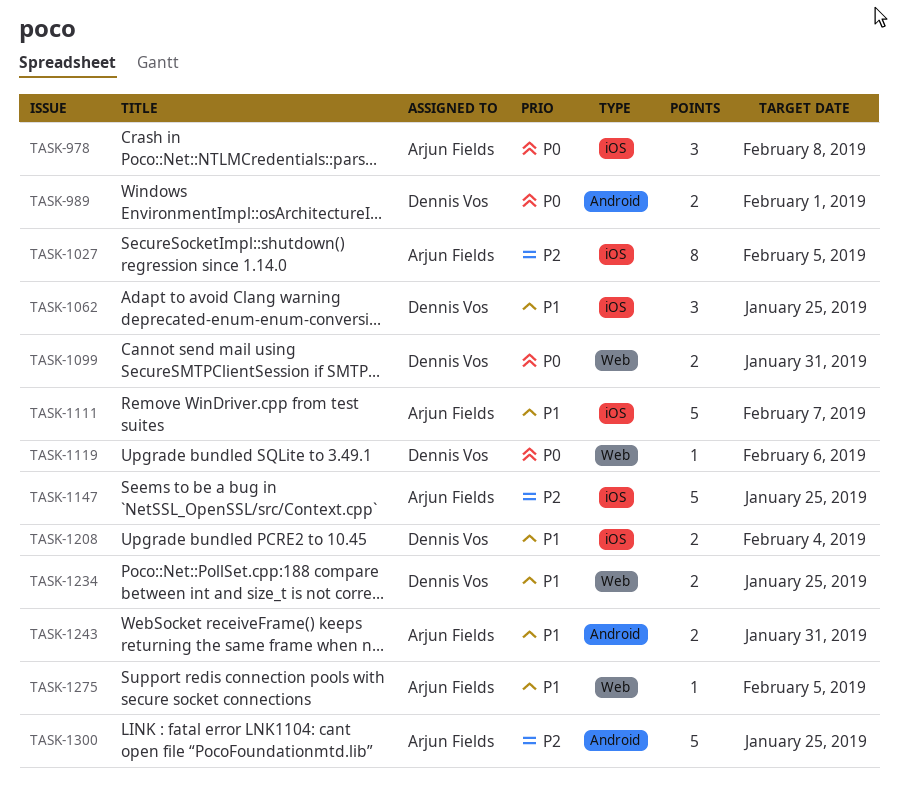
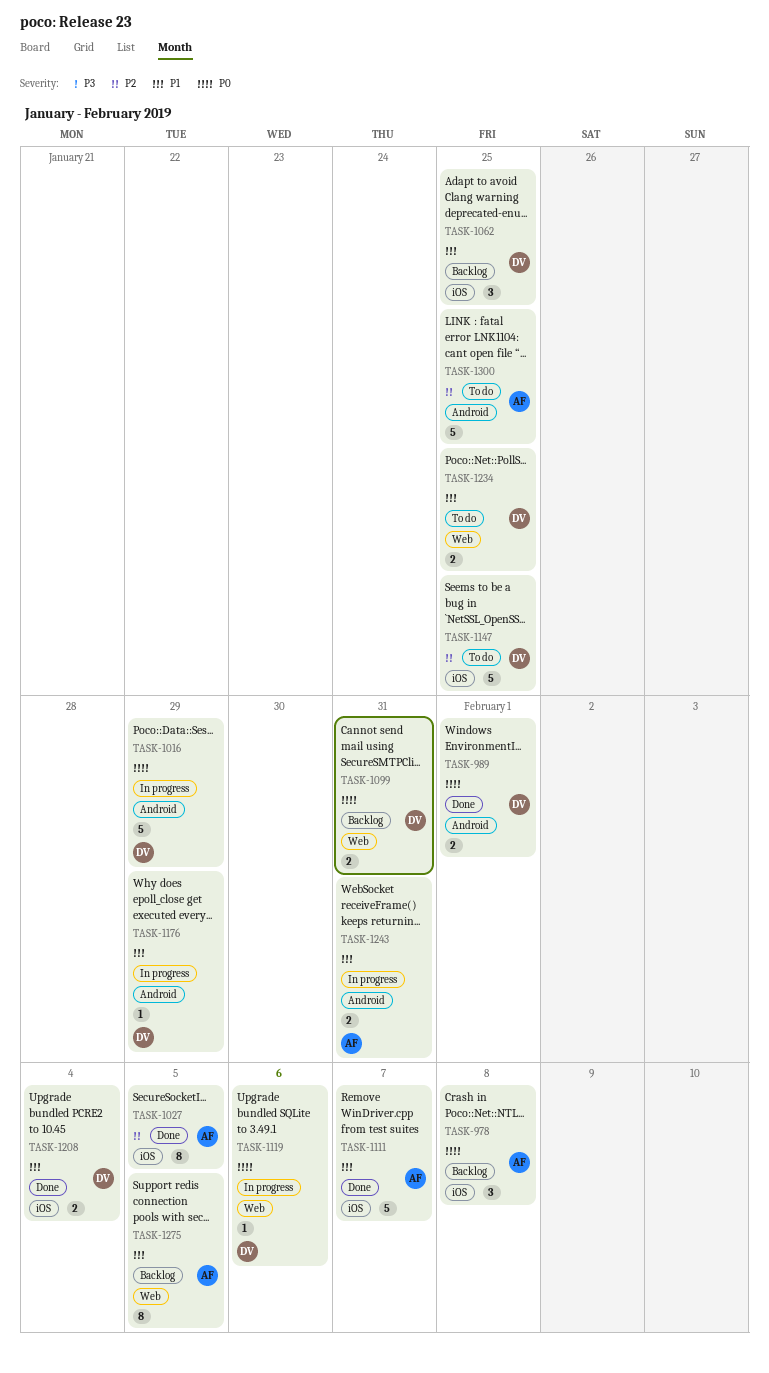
TASK-1016: none -> present
TASK-1147, owner: Arjun Fields -> Dennis Vos
TASK-1176: none -> present
TASK-1275, estimate: 1 -> 8

